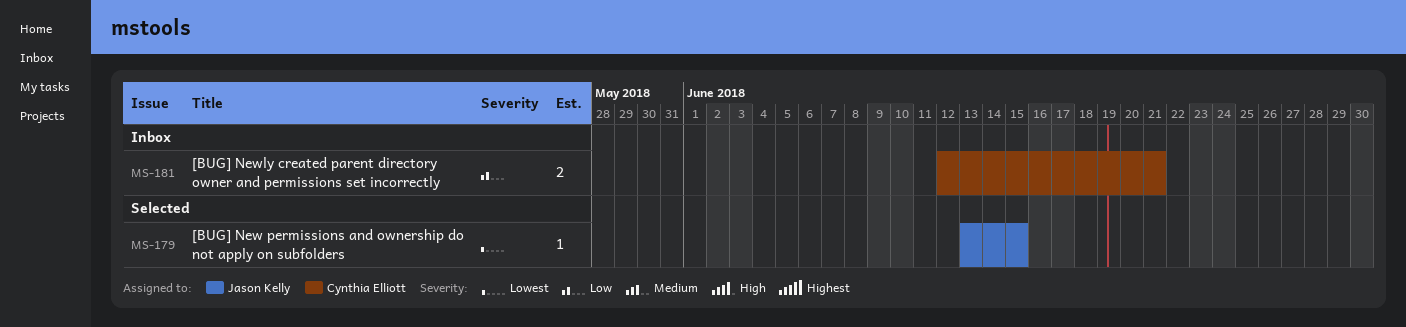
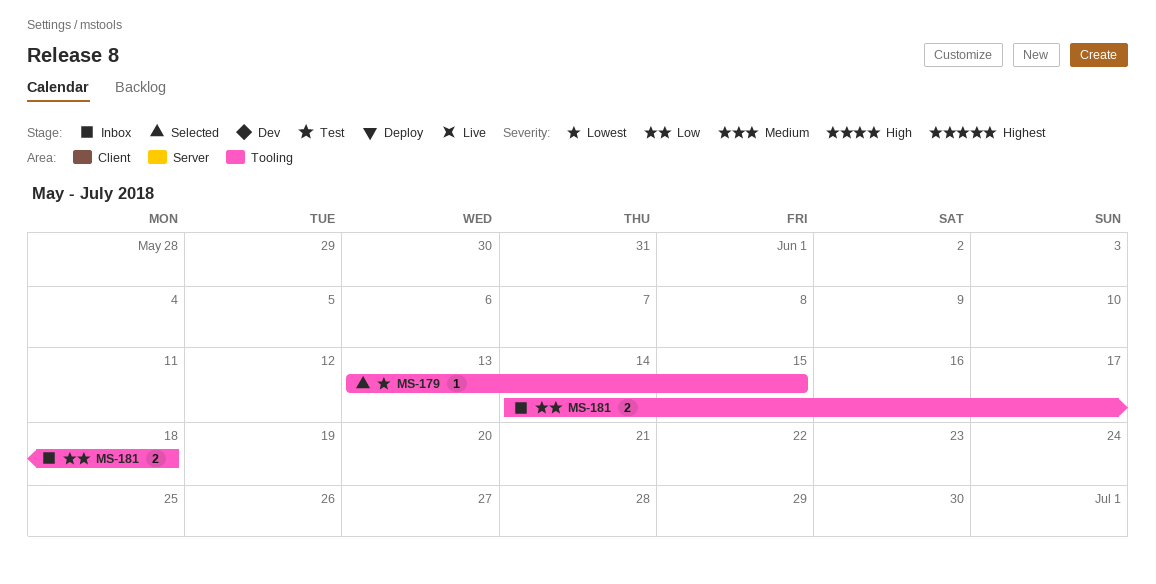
MS-181, start: Jun 12 -> Jun 14
MS-181, due: Jun 21 -> Jun 18

